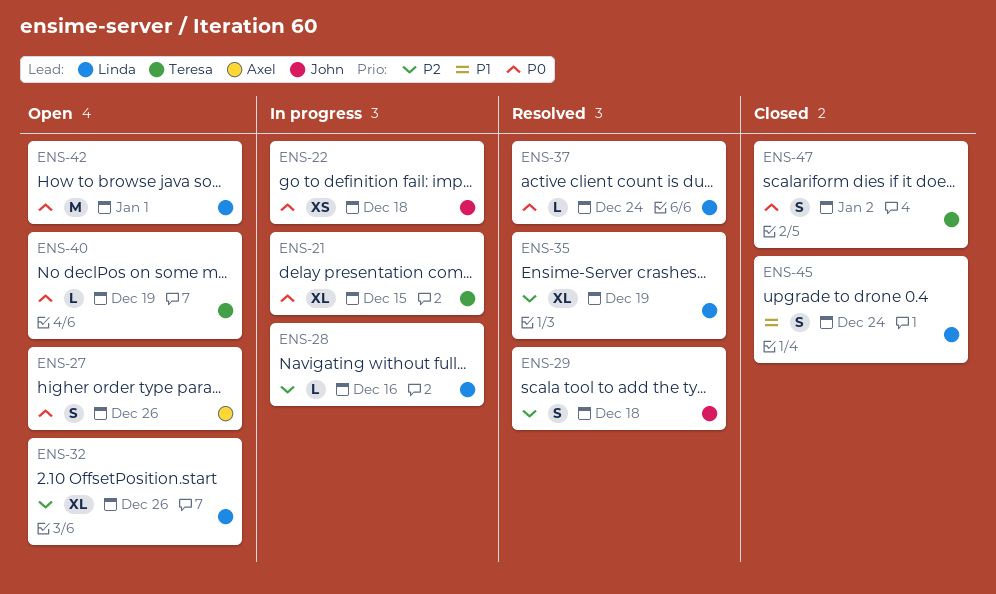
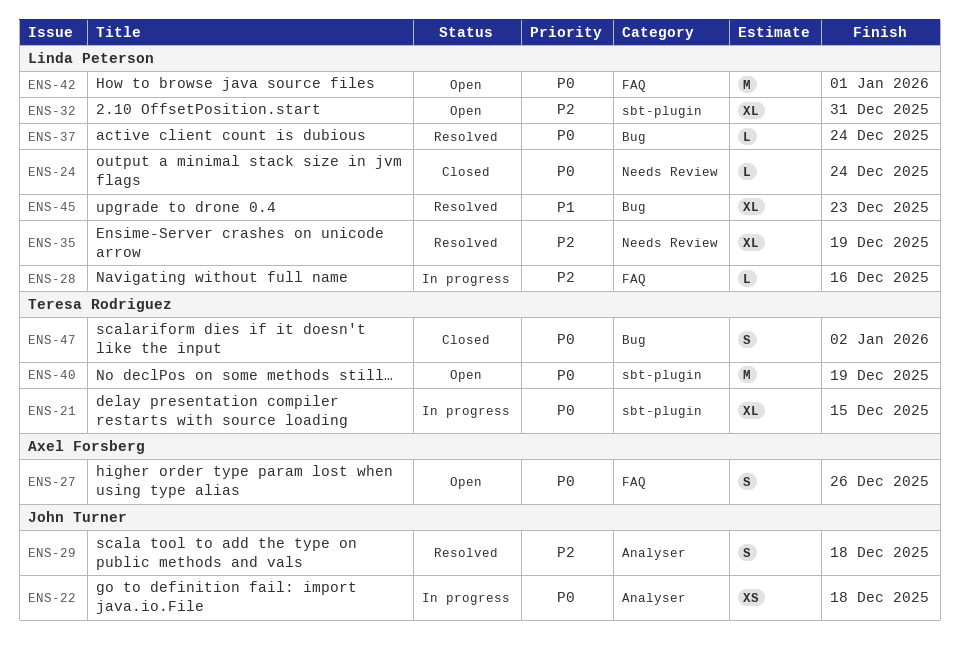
ENS-24: none -> present
ENS-32, due: Dec 26 -> Dec 31
ENS-40, estimate: L -> M
ENS-45, status: Closed -> Resolved
ENS-45, estimate: S -> XL
ENS-45, due: Dec 24 -> Dec 23

